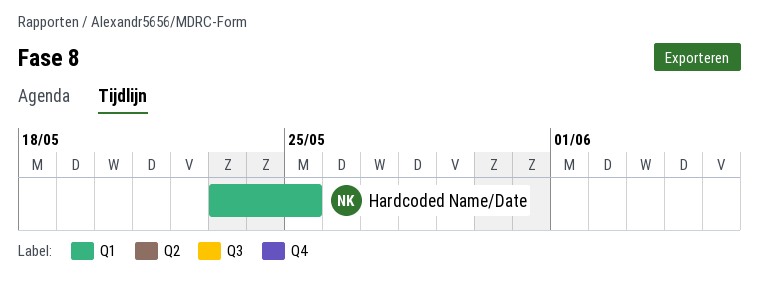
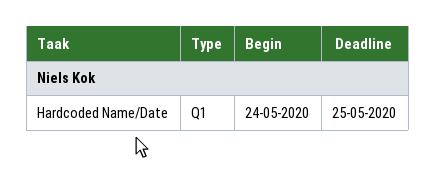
Hardcoded Name/Date, start: May 23 -> May 24

